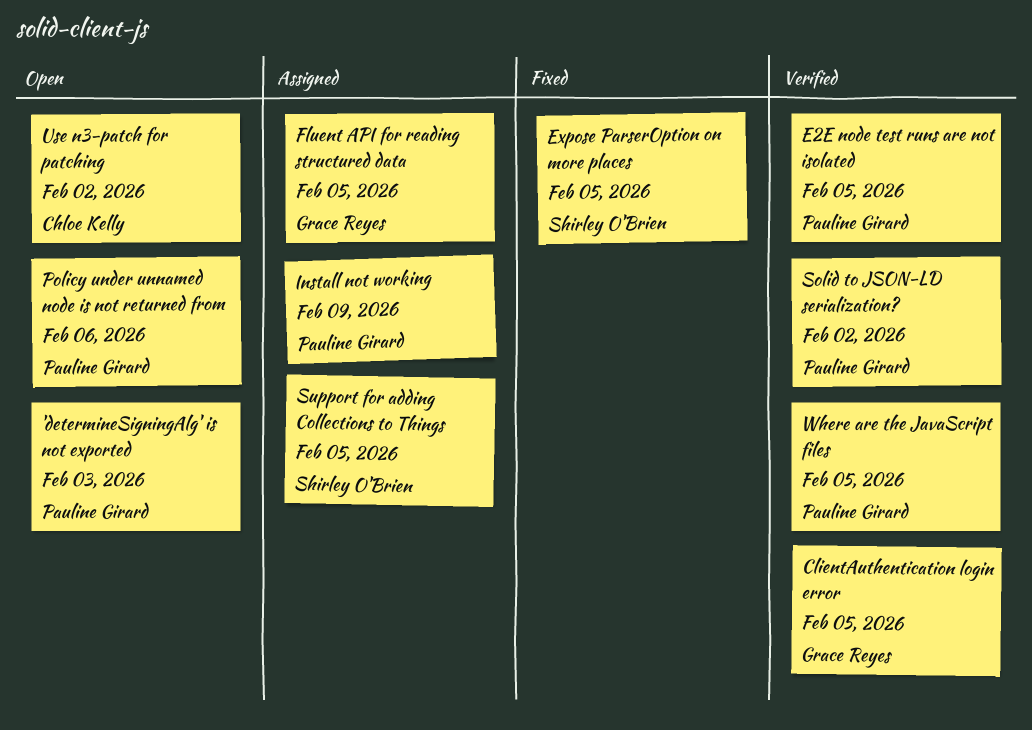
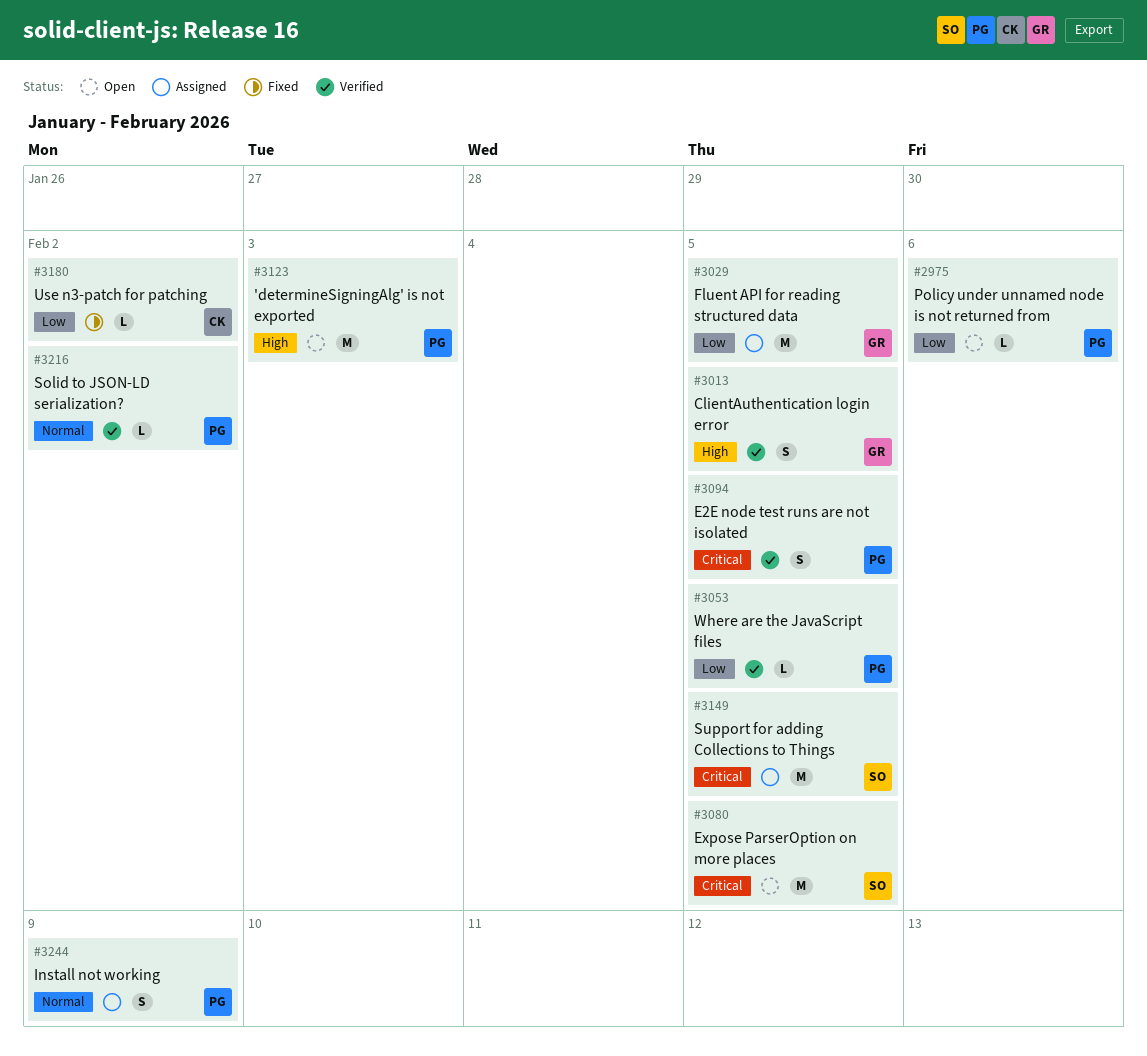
Expose ParserOption on more places, status: Fixed -> Open
Use n3-patch for patching, status: Open -> Fixed

